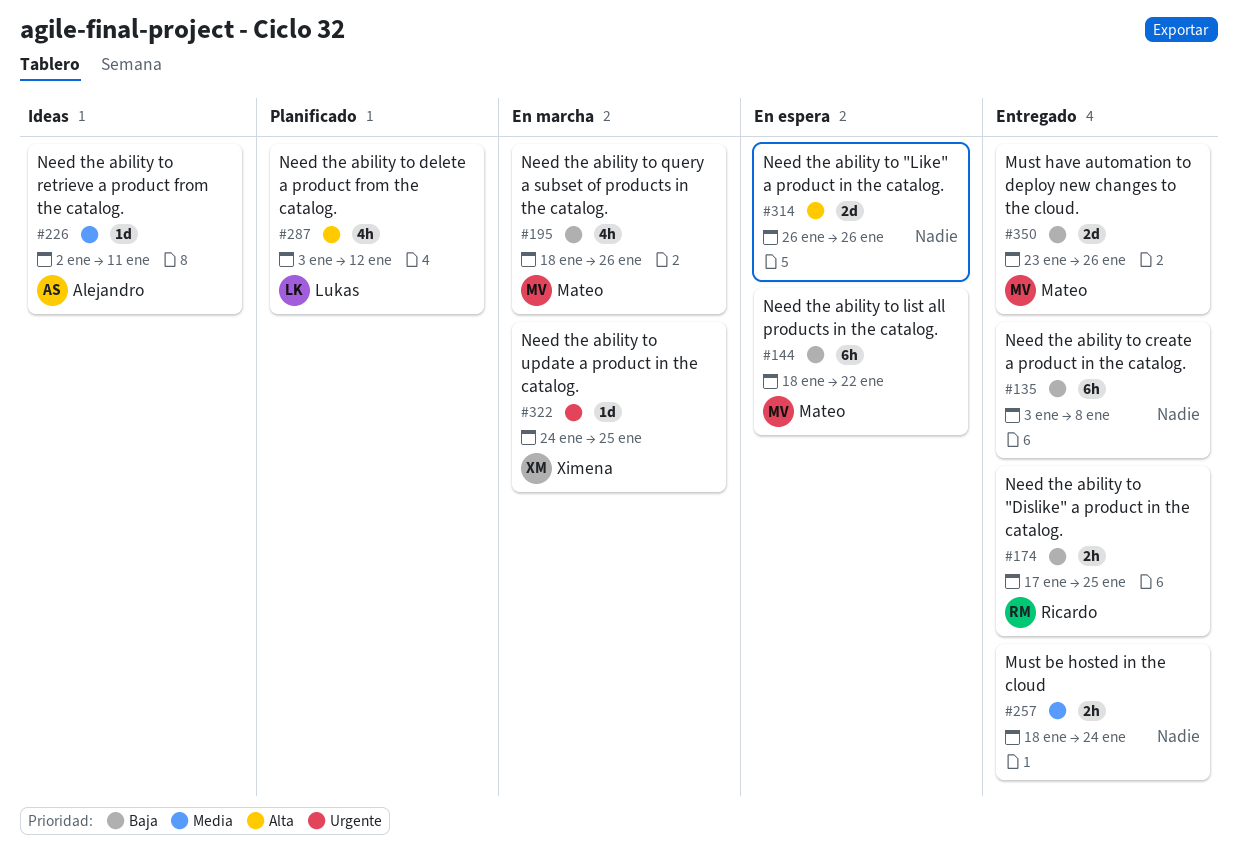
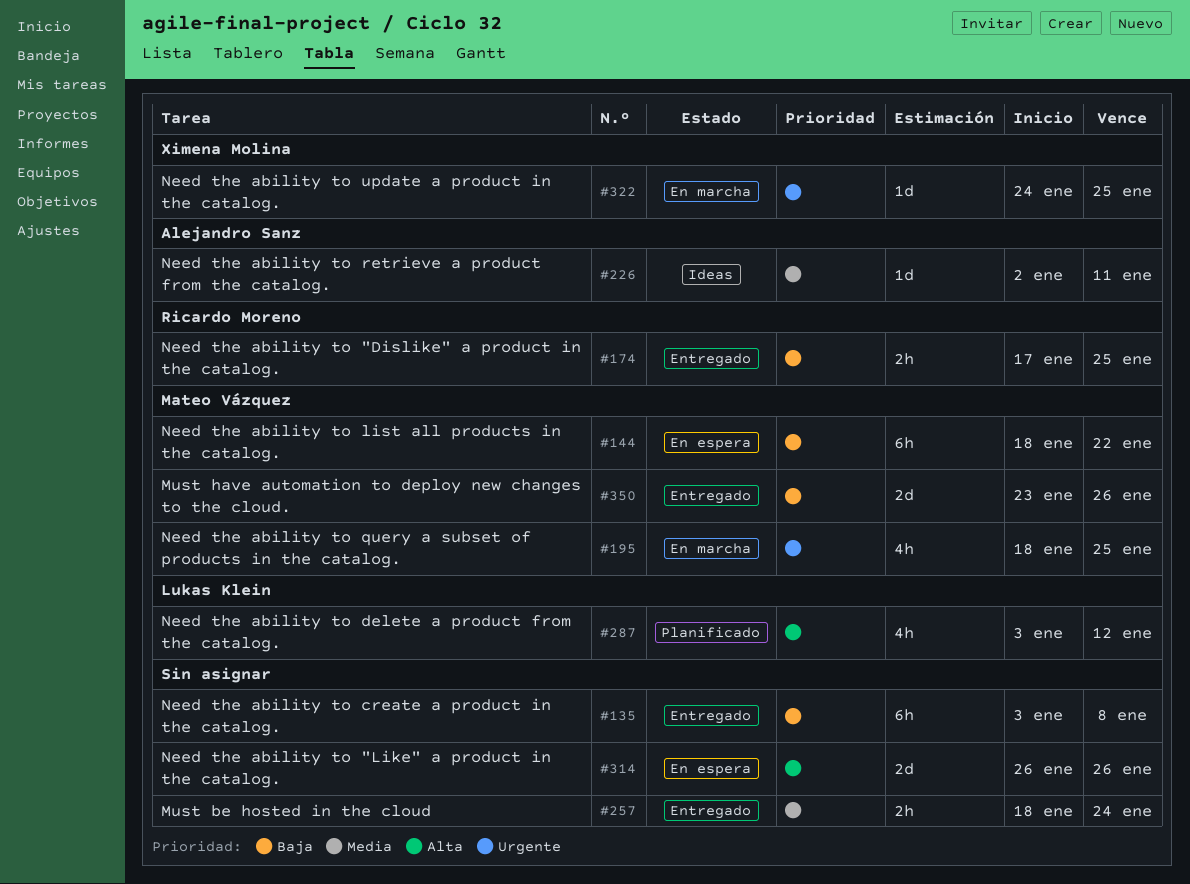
#195, priority: Baja -> Urgente
#195, due: Jan 26 -> Jan 25

